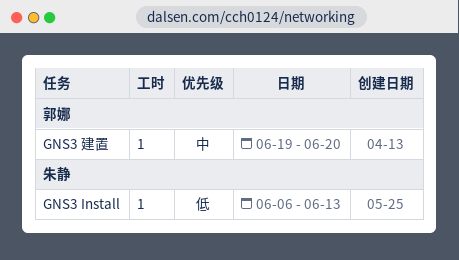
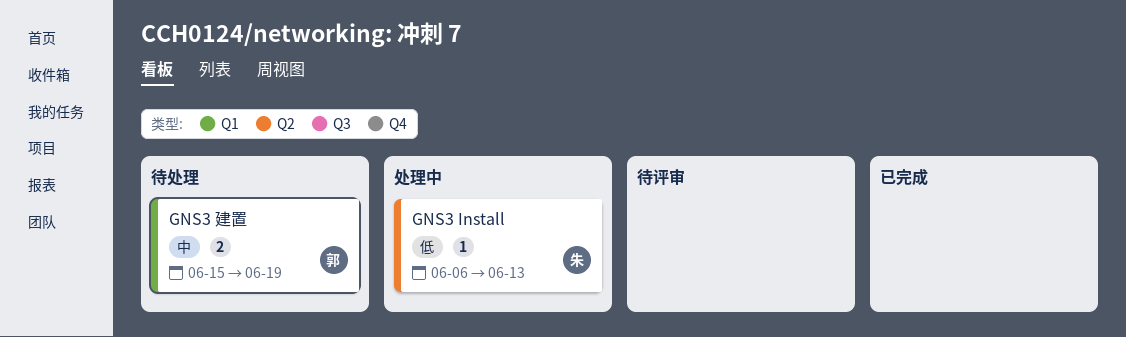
GNS3 建置, estimate: 1 -> 2
GNS3 建置, start: Jun 19 -> Jun 15
GNS3 建置, due: Jun 20 -> Jun 19

